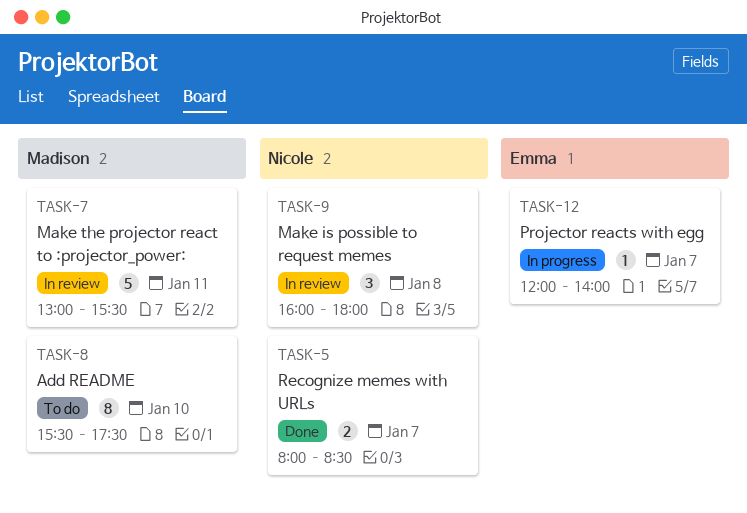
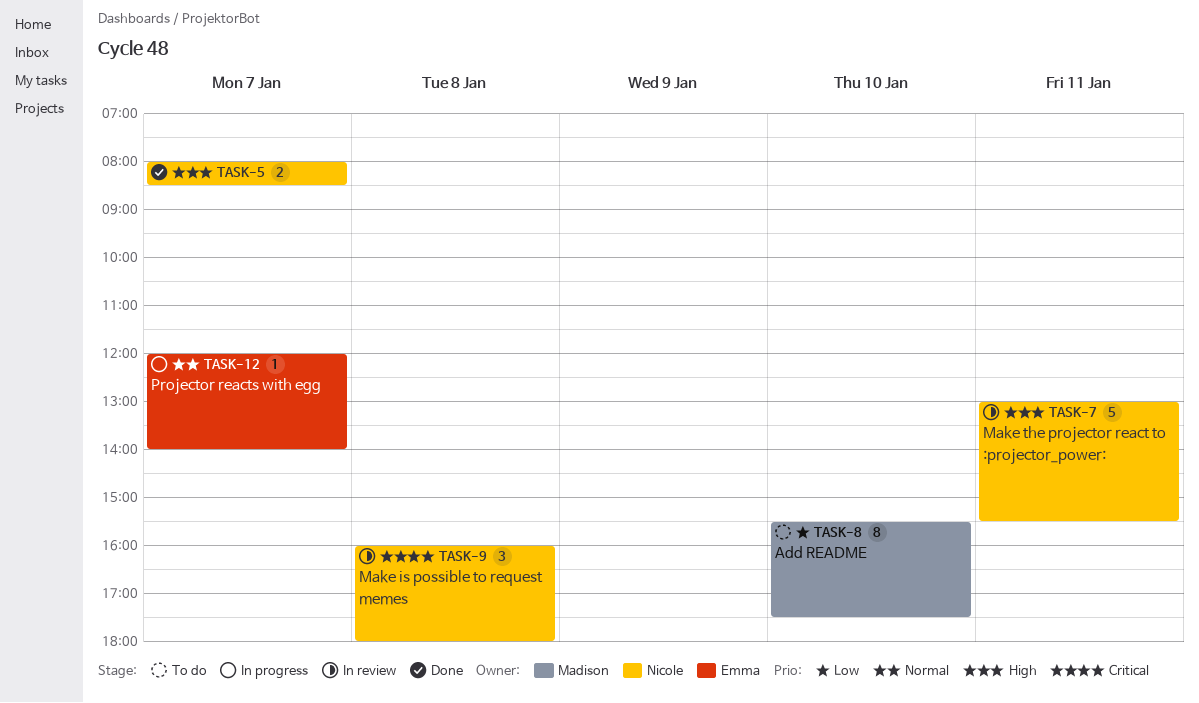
TASK-7, owner: Madison -> Nicole

